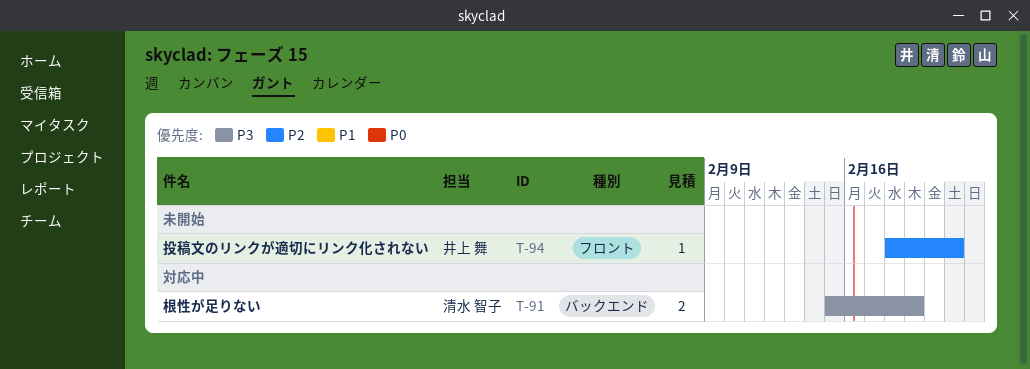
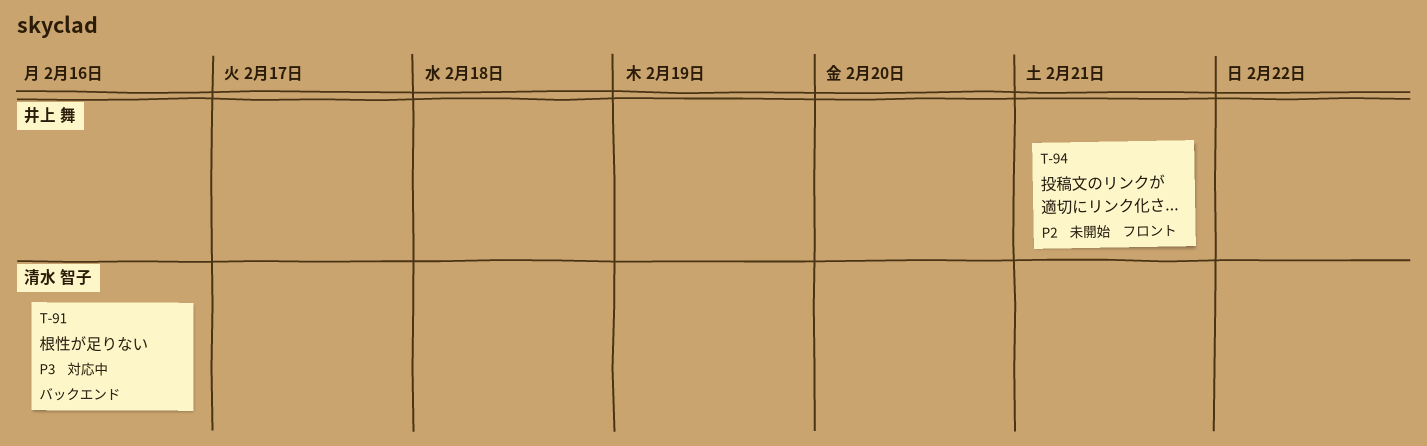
T-91, due: Feb 19 -> Feb 16

